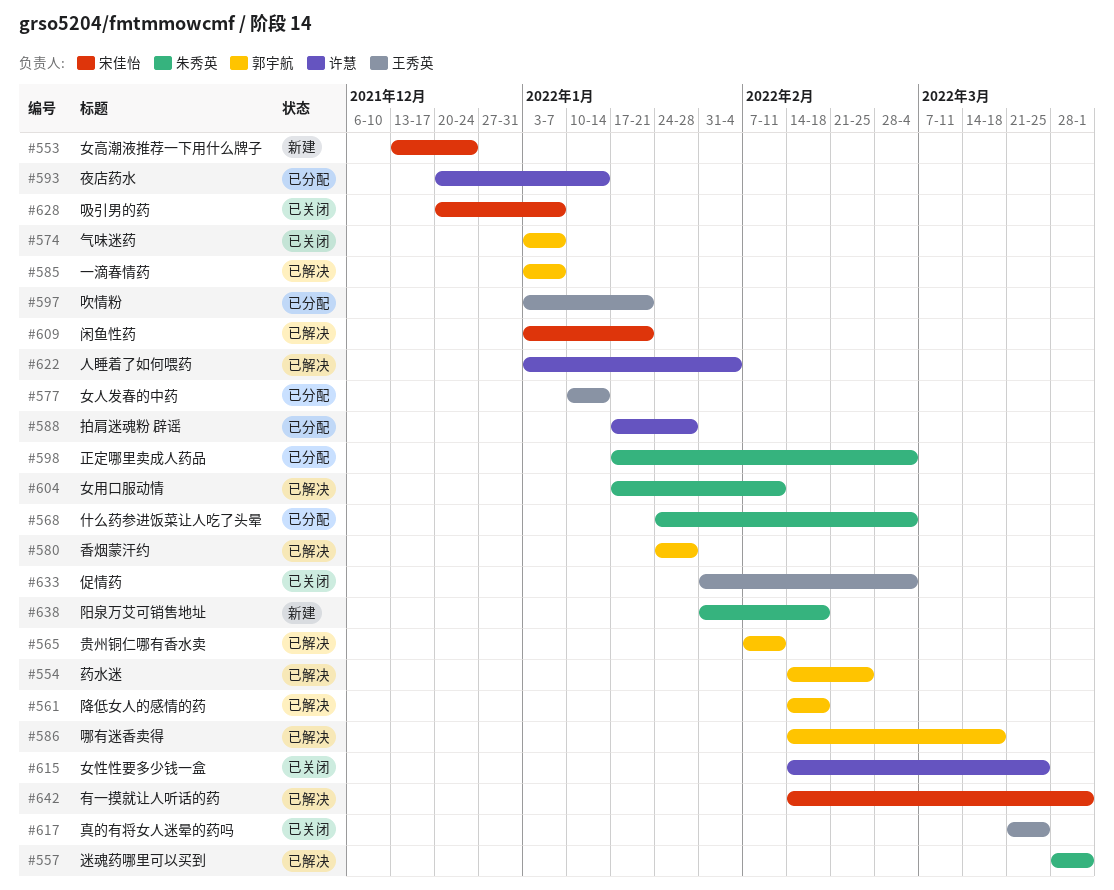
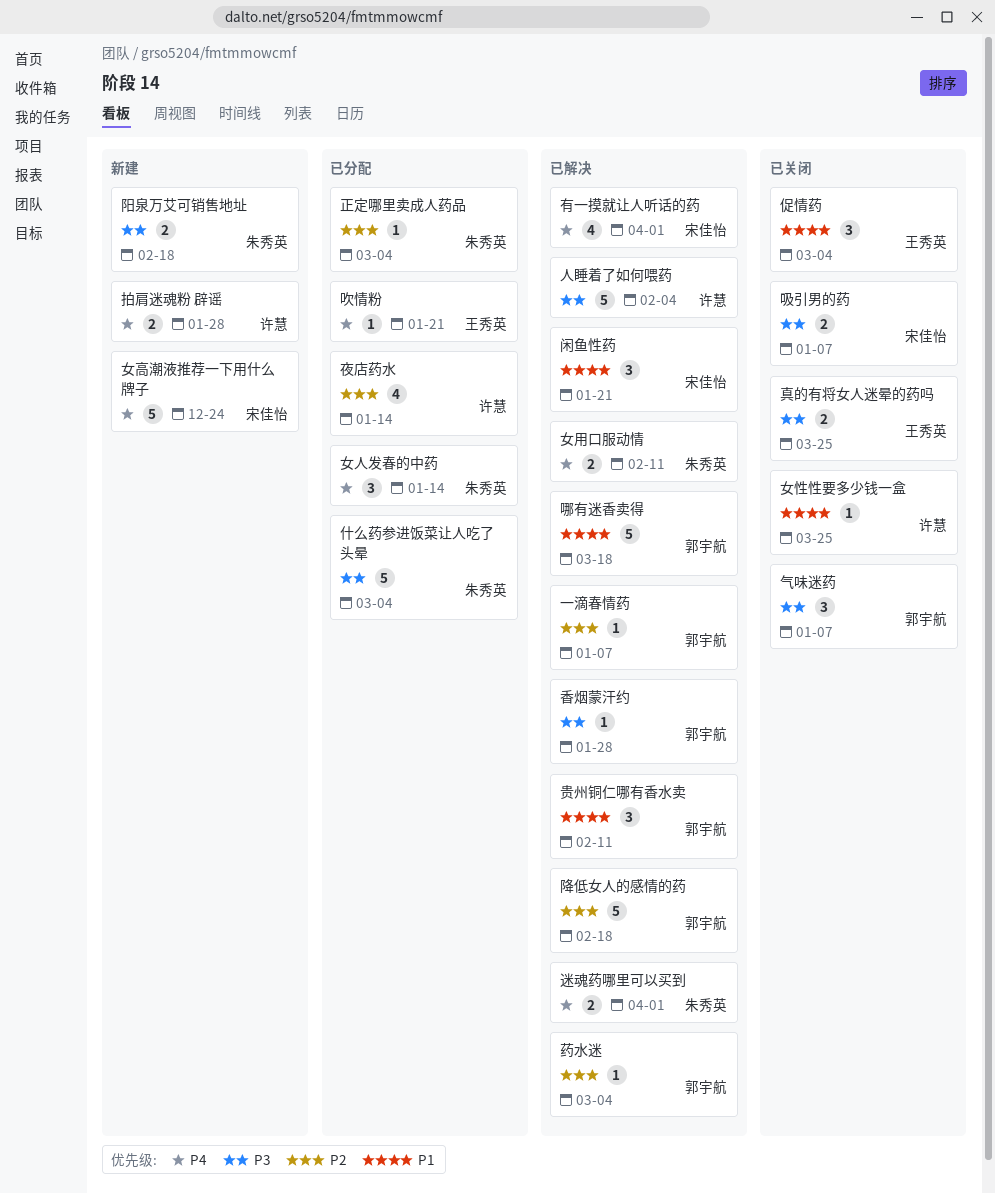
女人发春的中药, owner: 王秀英 -> 朱秀英
拍肩迷魂粉 辟谣, status: 已分配 -> 新建
药水迷, due: Feb 25 -> Mar 4

